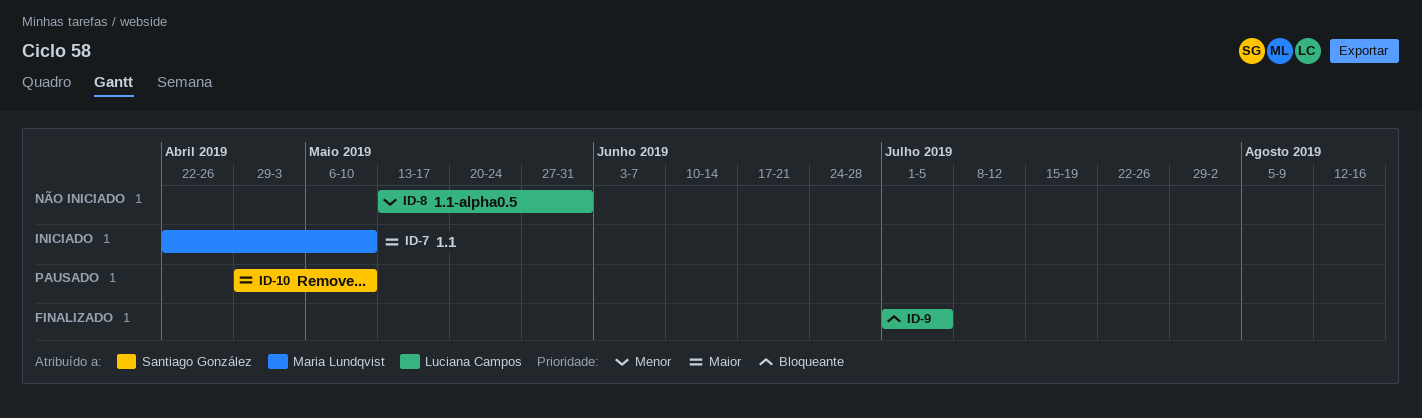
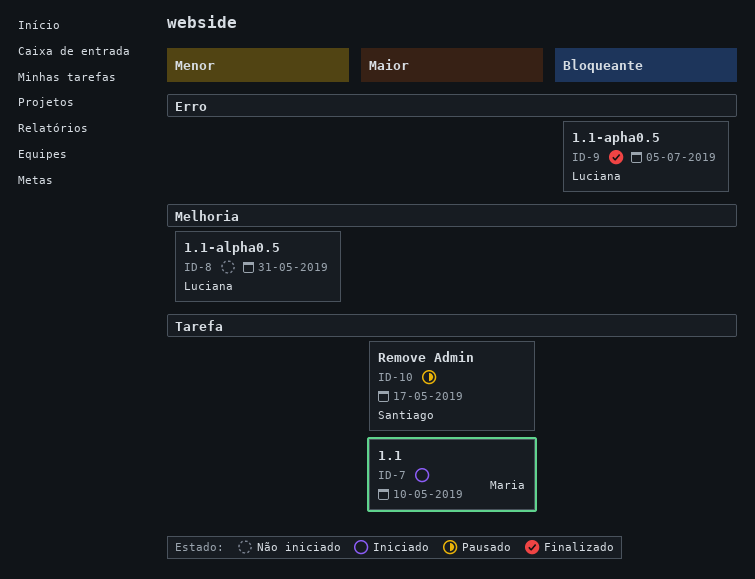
ID-10, due: May 10 -> May 17

